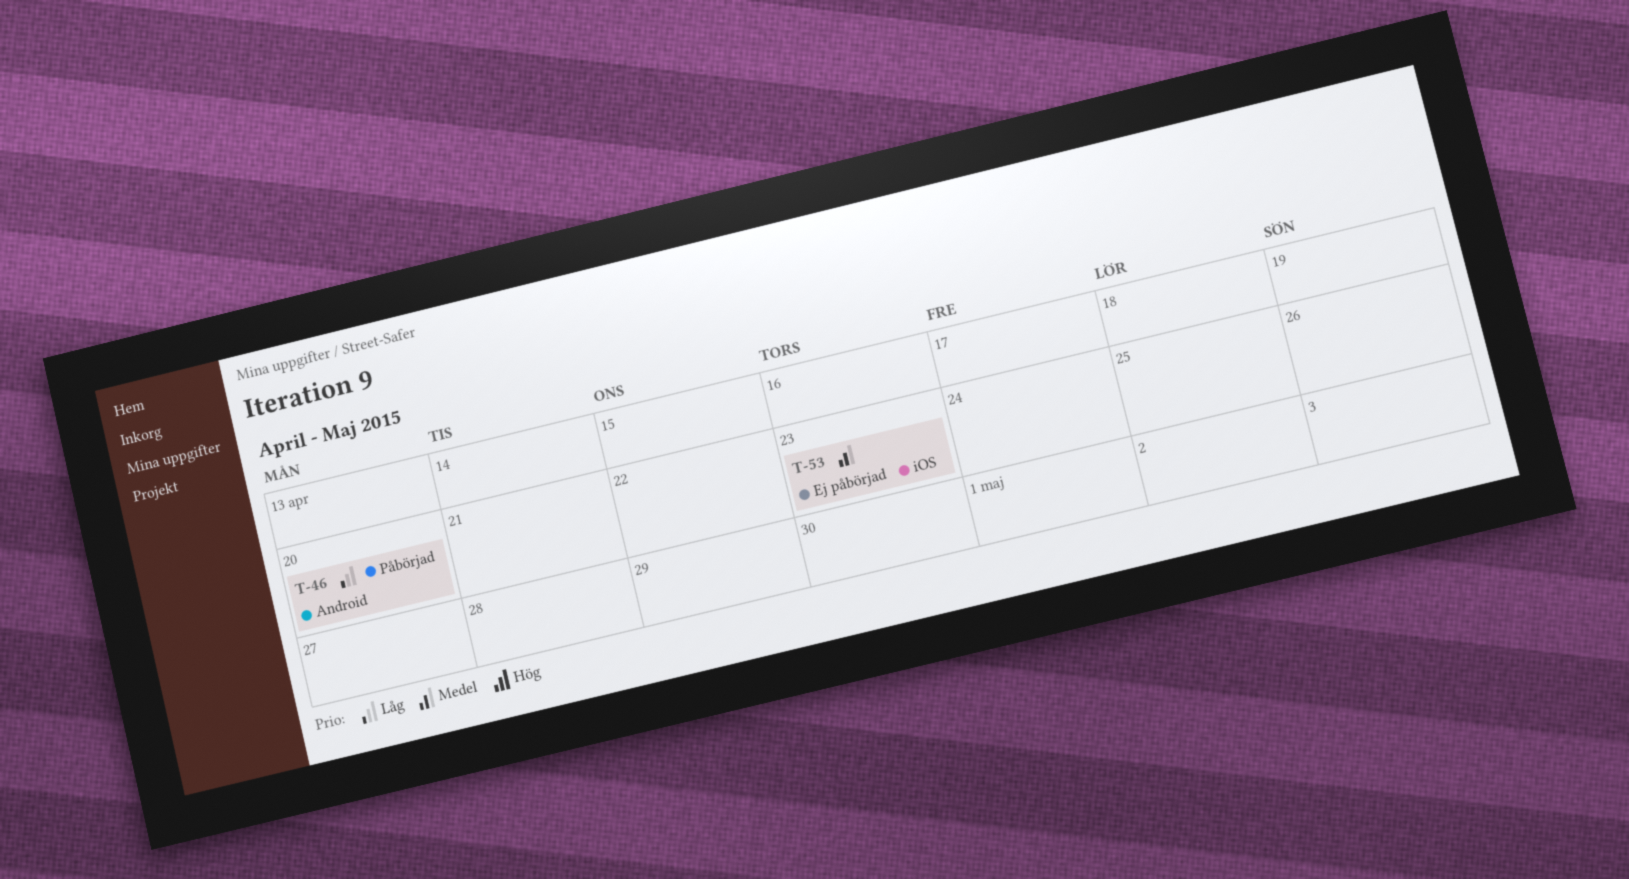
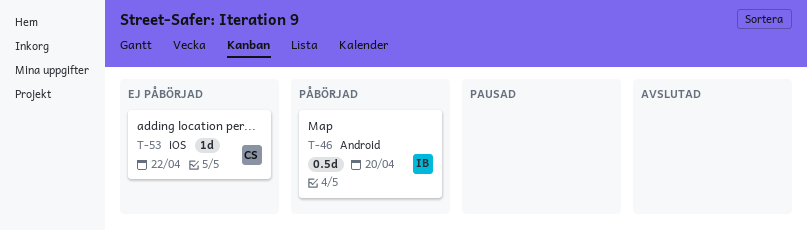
T-53, due: Apr 23 -> Apr 22

